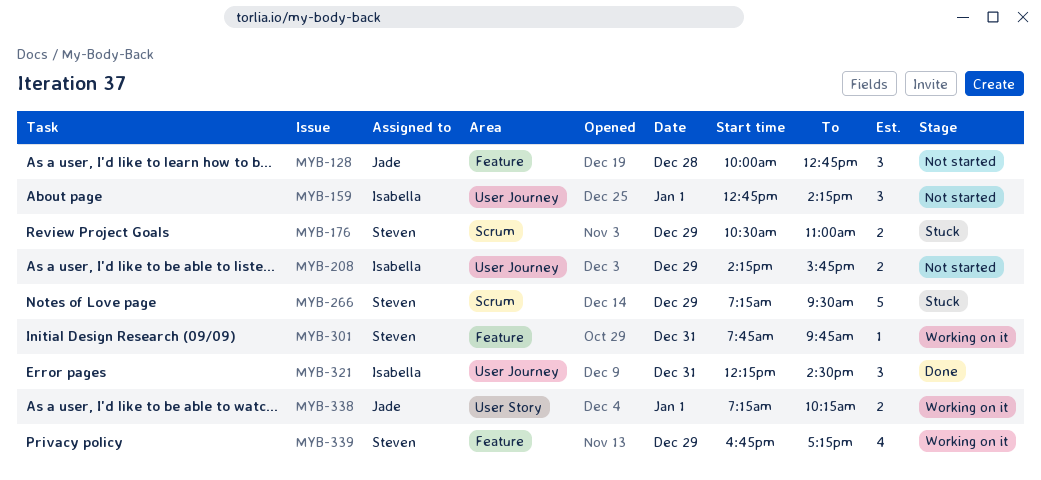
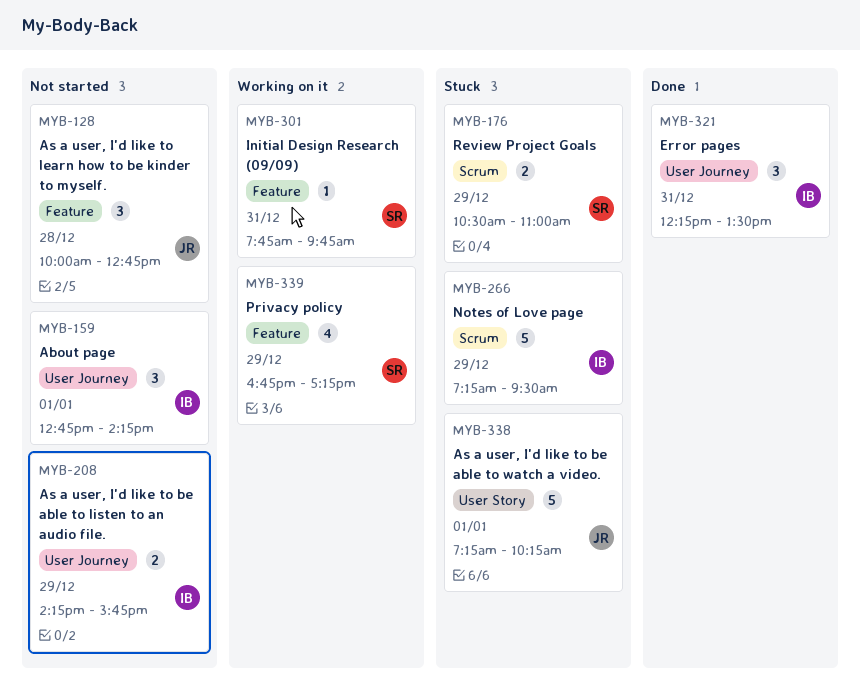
MYB-266, owner: Steven -> Isabella
MYB-321, ends: 14:30 -> 13:30
MYB-338, status: Working on it -> Stuck
MYB-338, estimate: 2 -> 5

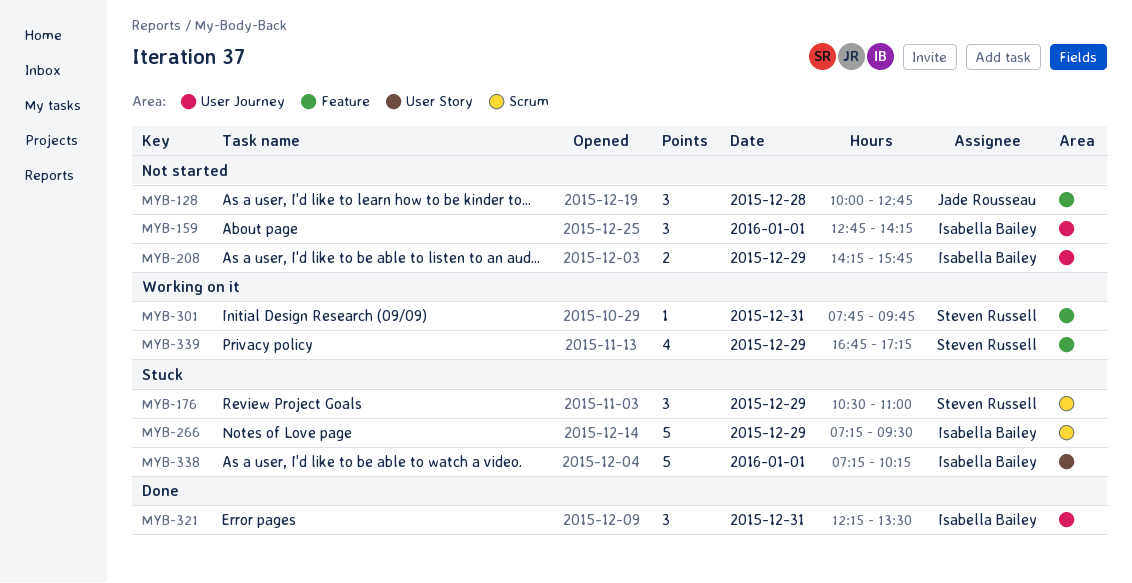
MYB-176, estimate: 2 -> 3
MYB-338, owner: Jade Rousseau -> Isabella Bailey

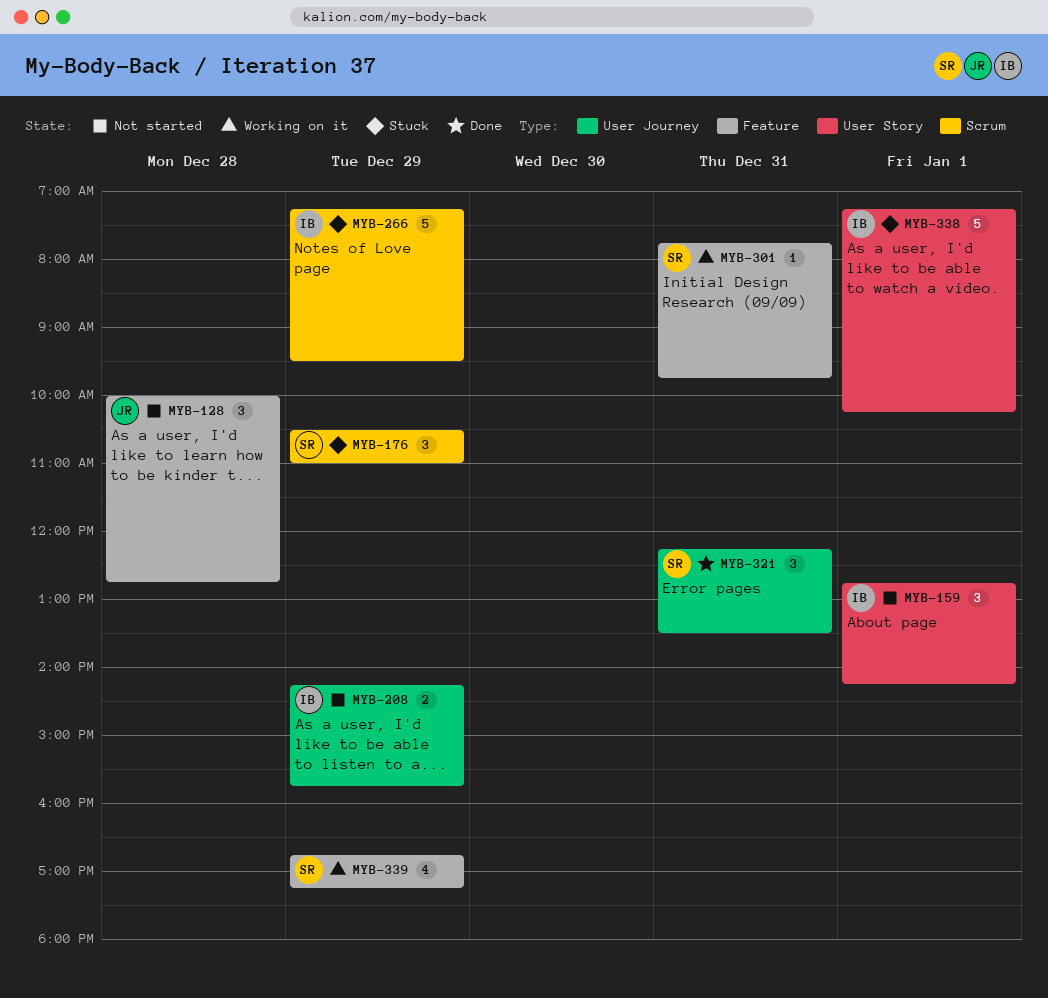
MYB-159, label: User Journey -> User Story
MYB-321, owner: Isabella Bailey -> Steven Russell

